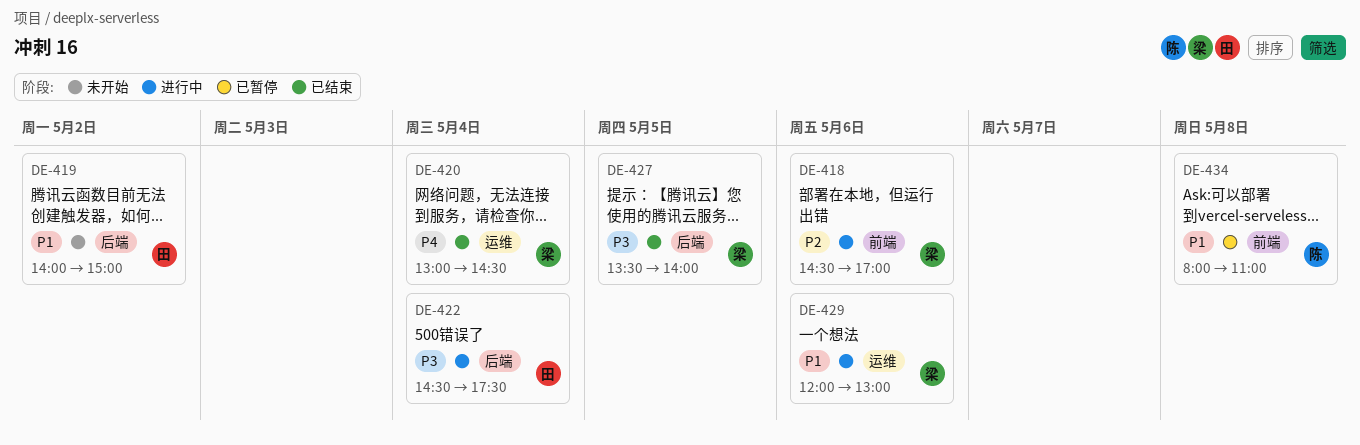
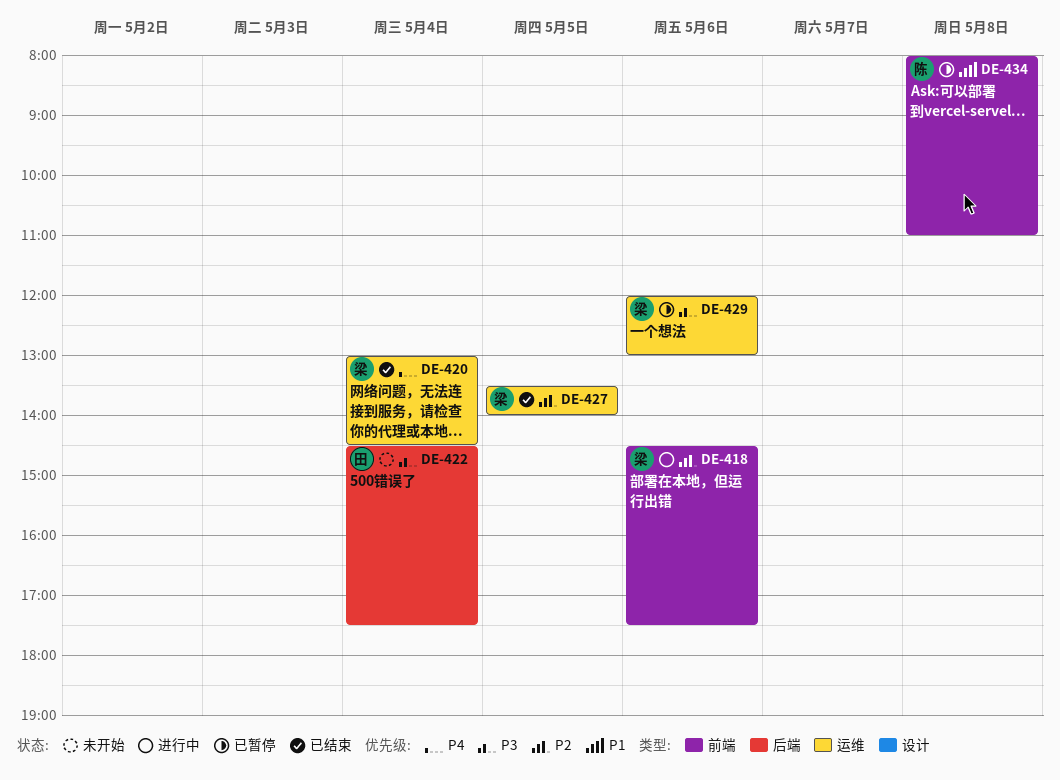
DE-418, ends: 17:00 -> 17:30
DE-419: present -> none
DE-422, status: 进行中 -> 未开始
DE-427, priority: P3 -> P2
DE-427, label: 后端 -> 运维
DE-429, status: 进行中 -> 已暂停
DE-429, priority: P1 -> P3

